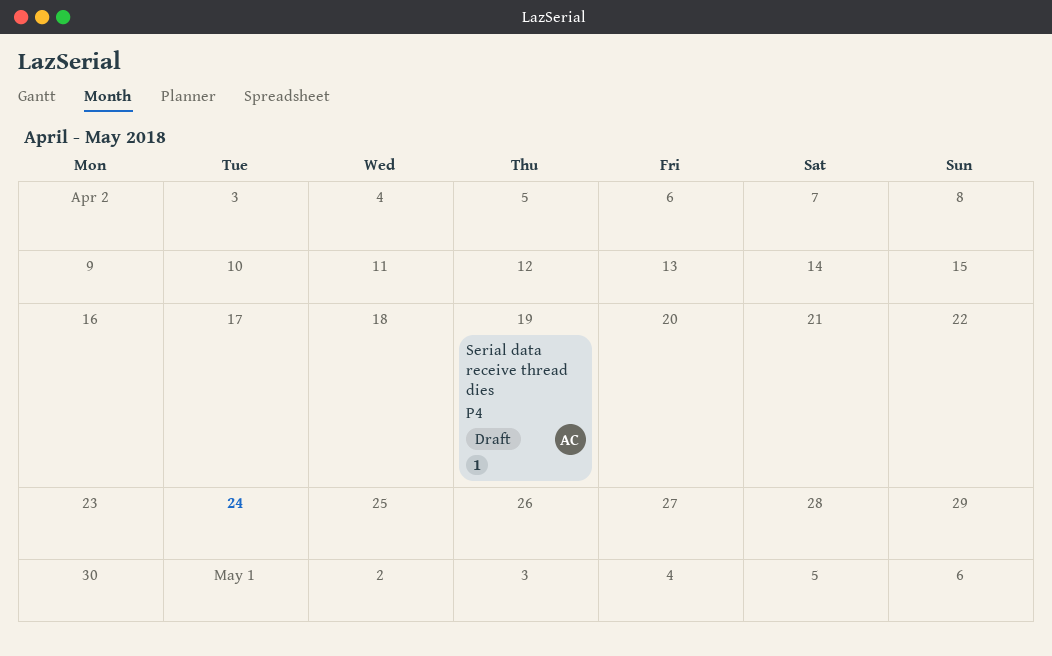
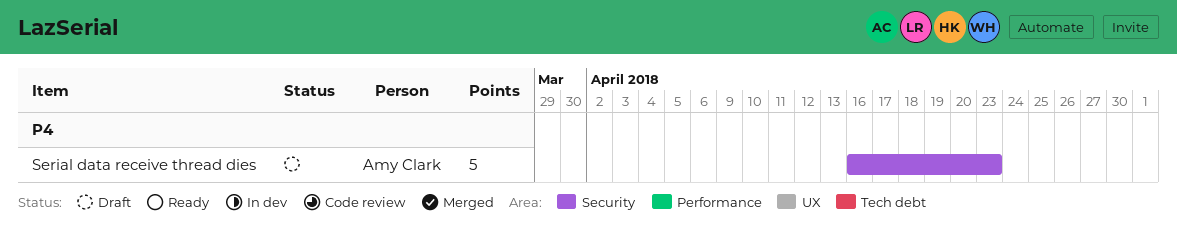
Serial data receive thread dies, estimate: 1 -> 5
Serial data receive thread dies, due: Apr 19 -> Apr 23

